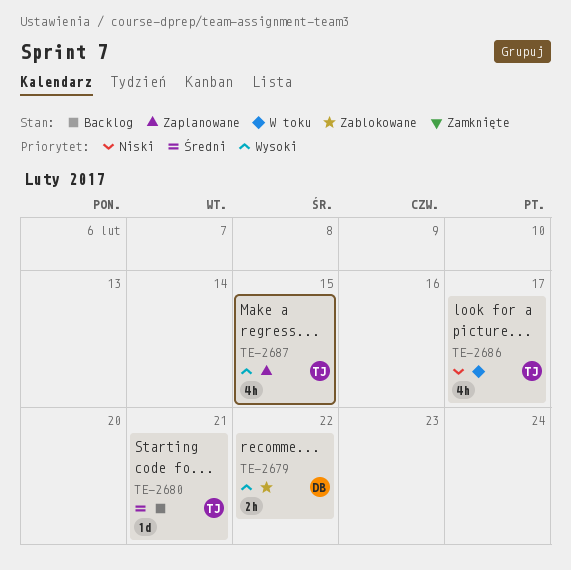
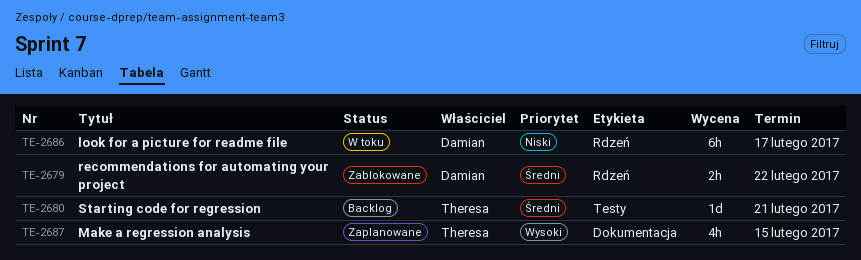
TE-2679, priority: Wysoki -> Średni
TE-2686, owner: Theresa -> Damian
TE-2686, estimate: 4h -> 6h

